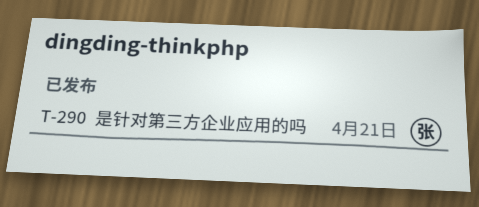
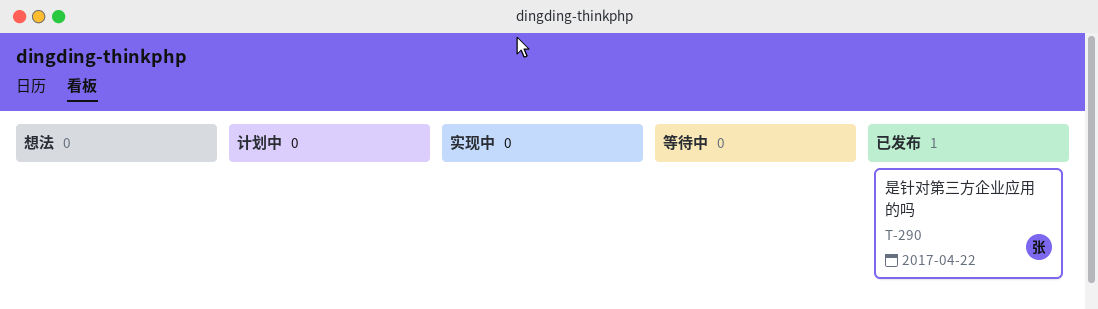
T-290, due: Apr 21 -> Apr 22

